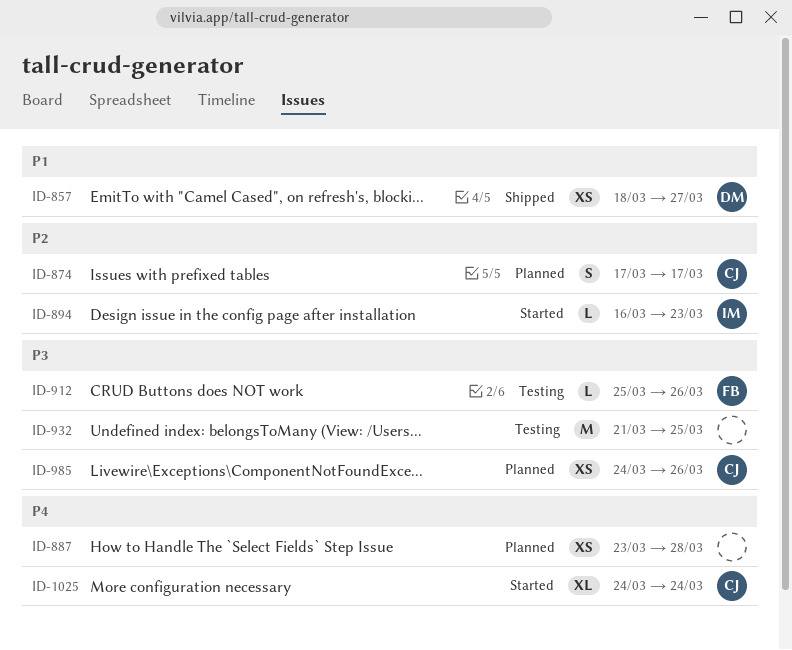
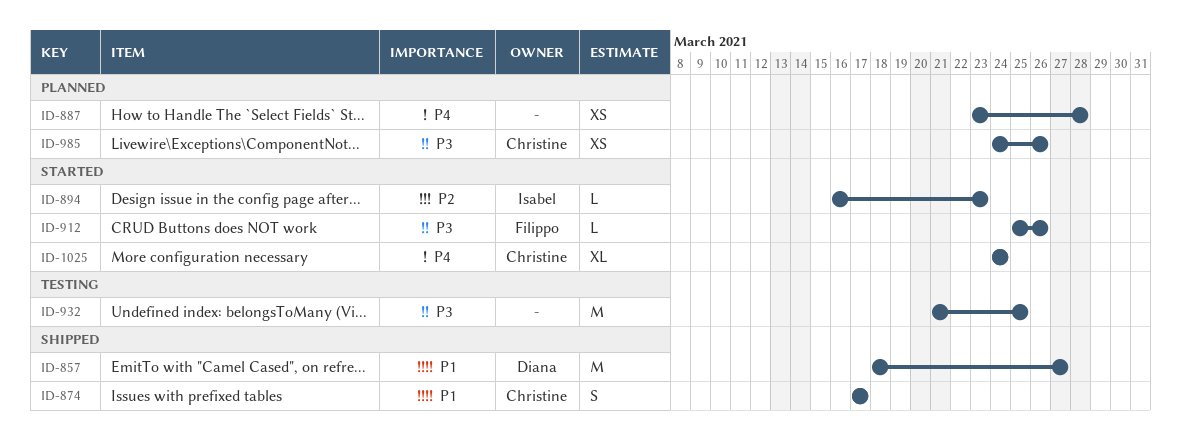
ID-857, estimate: XS -> M
ID-874, status: Planned -> Shipped
ID-874, priority: P2 -> P1
ID-912, status: Testing -> Started

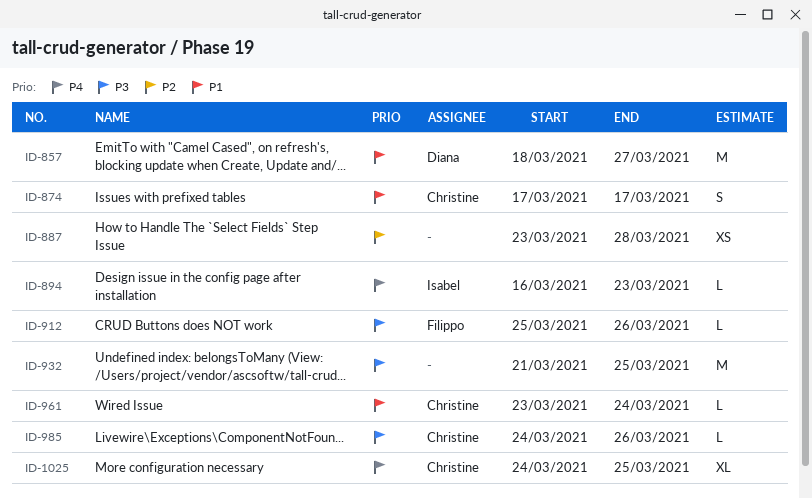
ID-887, priority: P4 -> P2
ID-894, priority: P2 -> P4
ID-961: none -> present
ID-985, estimate: XS -> L
ID-1025, due: Mar 24 -> Mar 25

